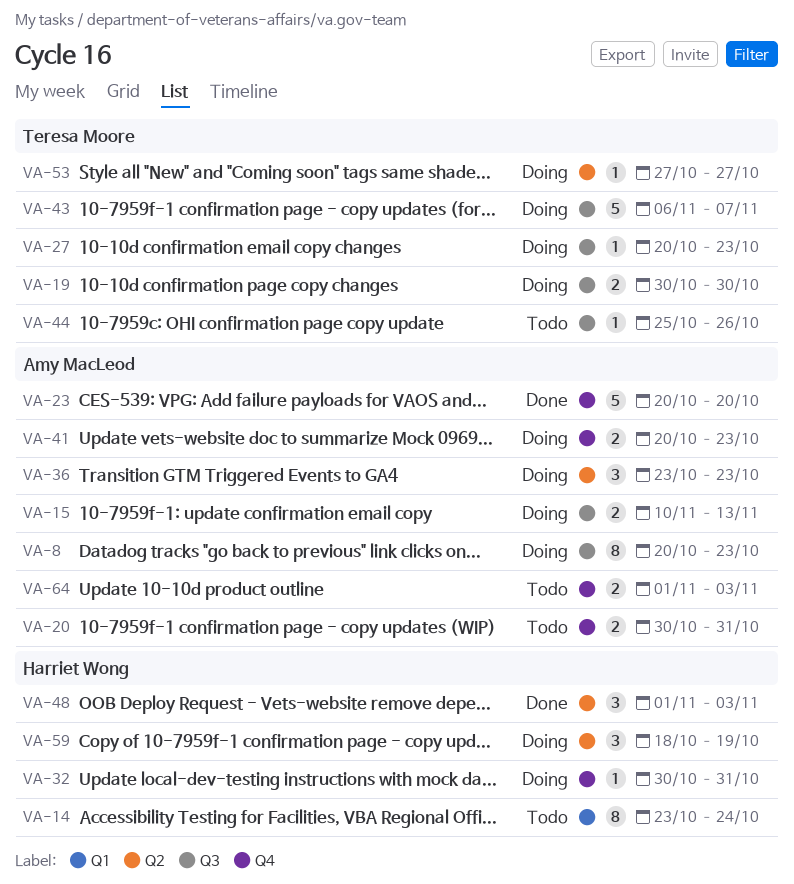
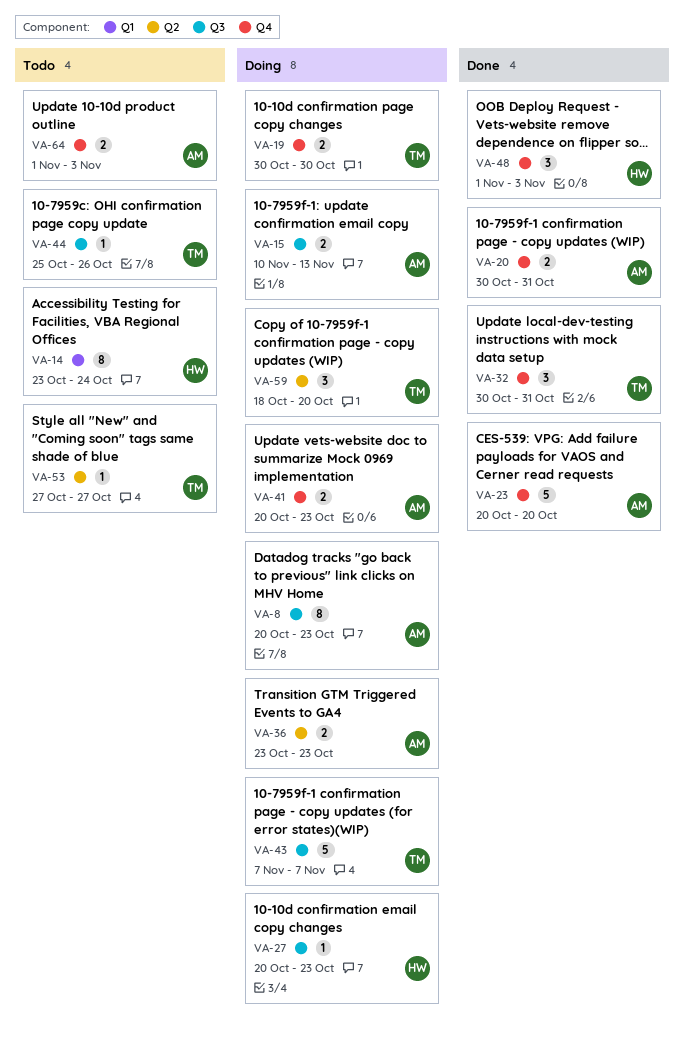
VA-19, label: Q3 -> Q4
VA-20, status: Todo -> Done
VA-27, owner: Teresa Moore -> Harriet Wong
VA-32, status: Doing -> Done
VA-32, owner: Harriet Wong -> Teresa Moore
VA-32, estimate: 1 -> 3
VA-36, estimate: 3 -> 2
VA-43, start: Nov 6 -> Nov 7
VA-48, label: Q2 -> Q4
VA-53, status: Doing -> Todo
VA-59, owner: Harriet Wong -> Teresa Moore
VA-59, due: Oct 19 -> Oct 20

